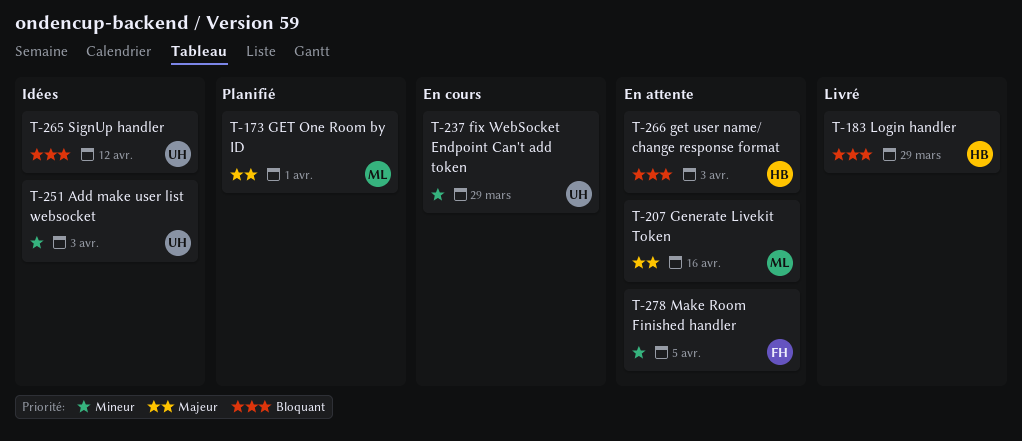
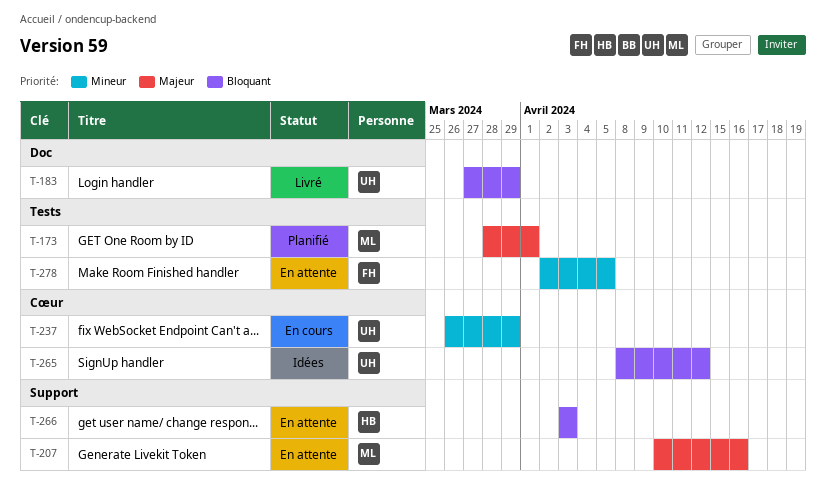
T-183, owner: HB -> UH
T-251: present -> none

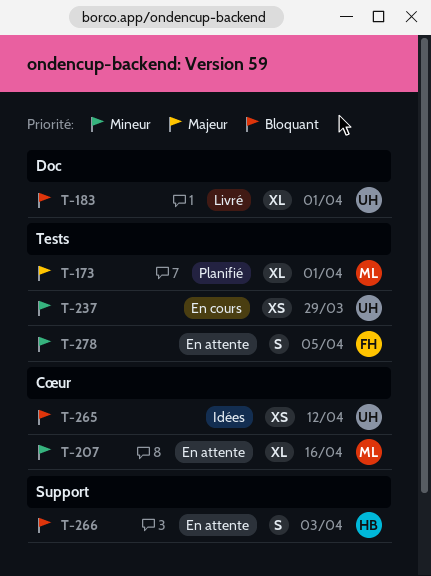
T-183, due: Mar 29 -> Apr 1
T-207, priority: Majeur -> Mineur
T-207, label: Support -> Cœur
T-237, label: Cœur -> Tests

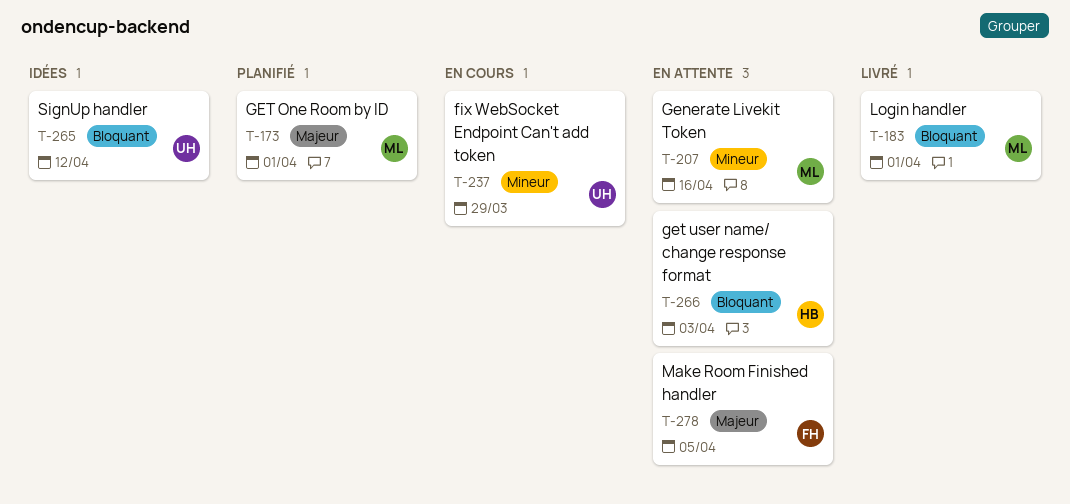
T-183, owner: UH -> ML
T-278, priority: Mineur -> Majeur

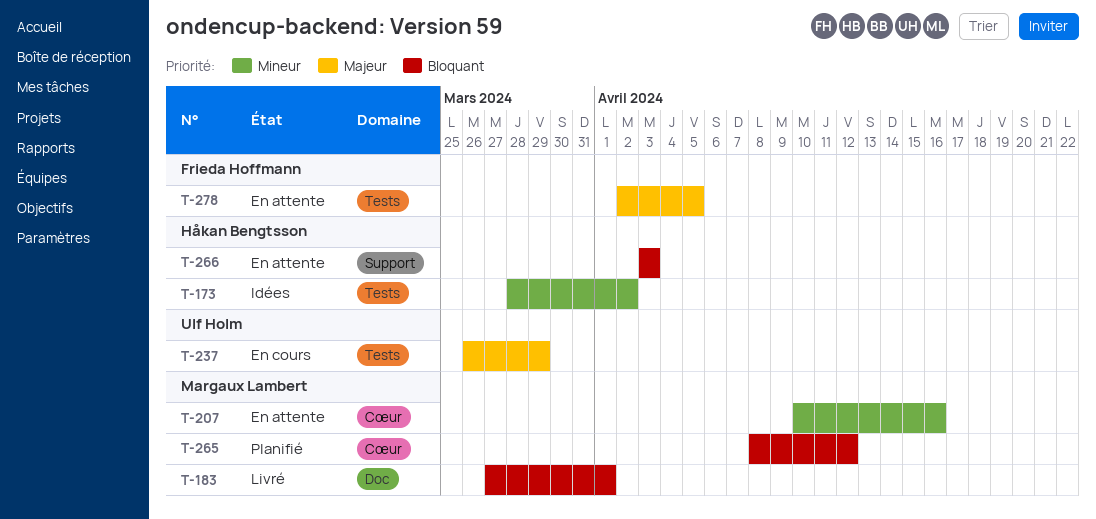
T-173, status: Planifié -> Idées
T-173, owner: Margaux Lambert -> Håkan Bengtsson
T-173, priority: Majeur -> Mineur
T-173, due: Apr 1 -> Apr 2
T-237, priority: Mineur -> Majeur
T-265, status: Idées -> Planifié
T-265, owner: Ulf Holm -> Margaux Lambert

